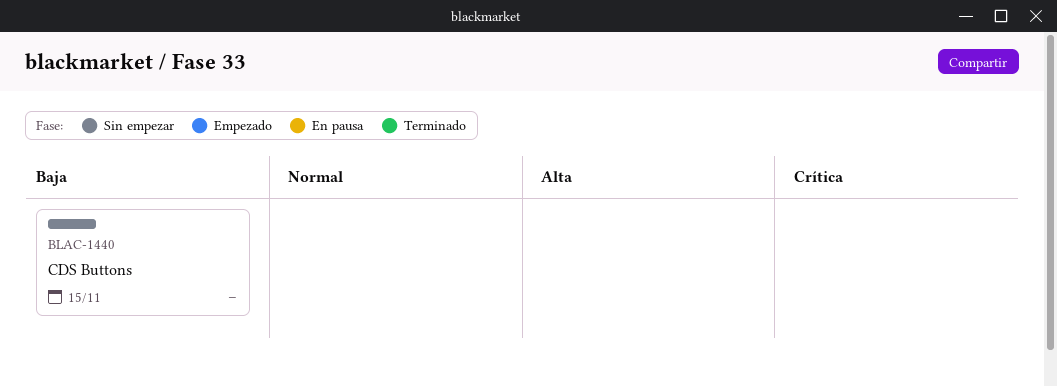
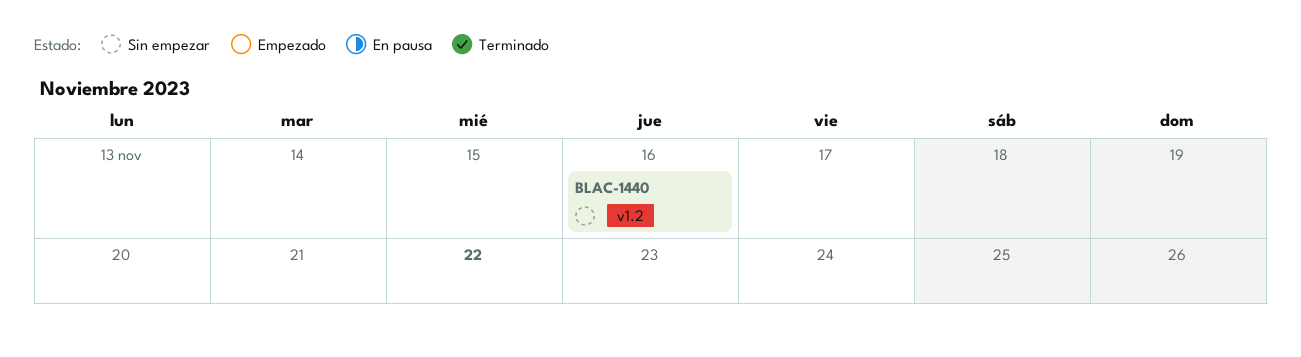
BLAC-1440, due: Nov 15 -> Nov 16

